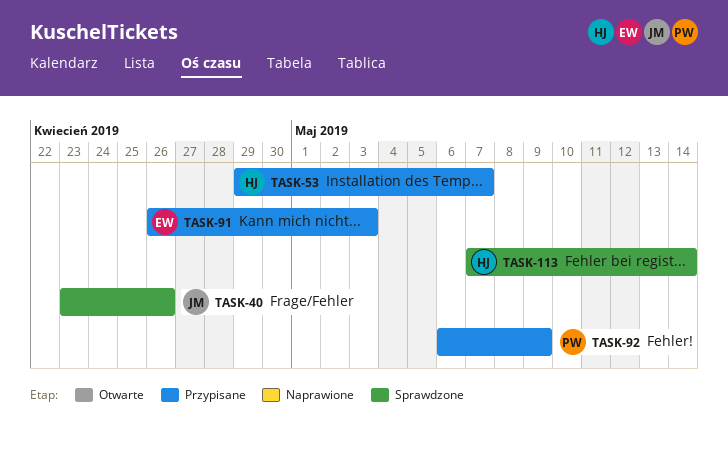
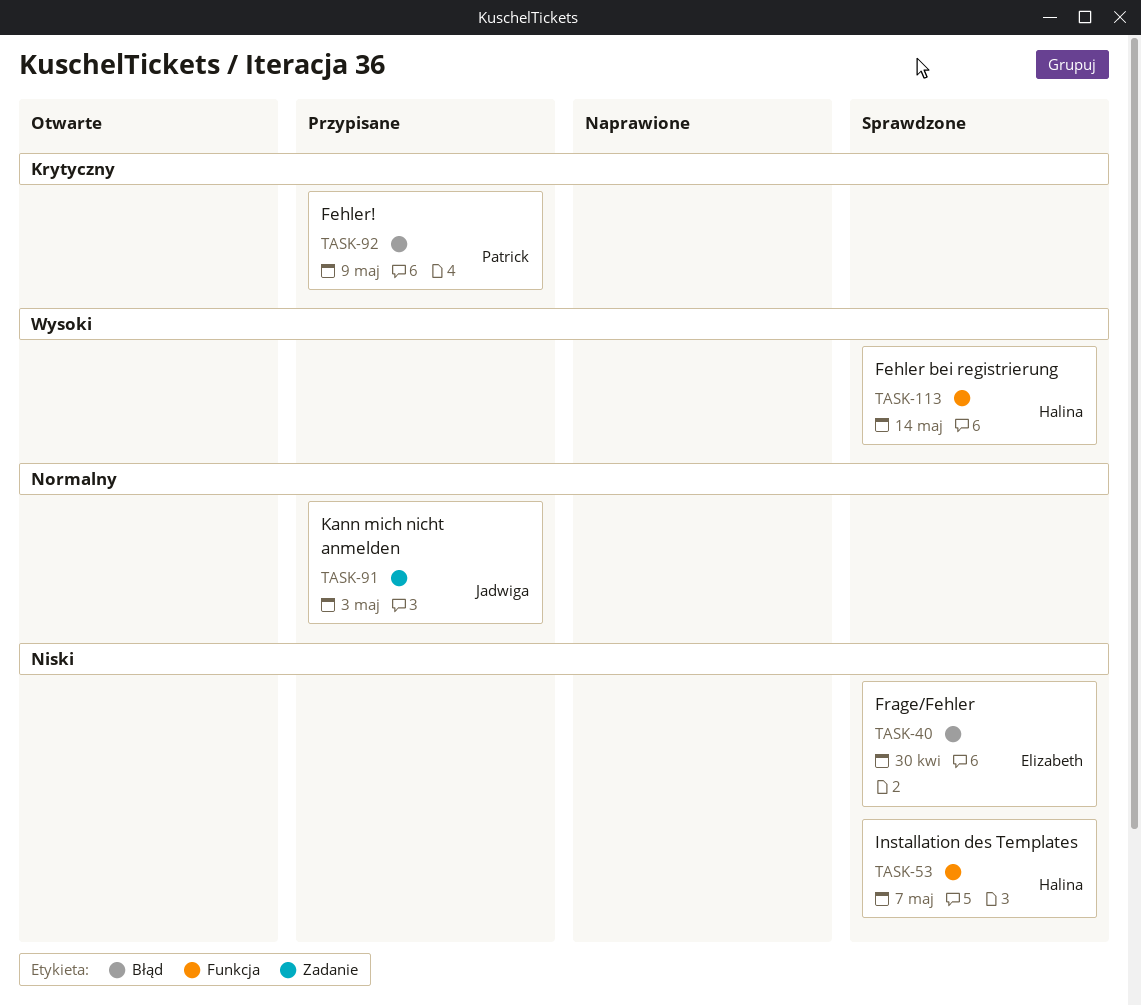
TASK-40, owner: Jadwiga -> Elizabeth
TASK-40, due: Apr 26 -> Apr 30
TASK-53, status: Przypisane -> Sprawdzone
TASK-91, owner: Elizabeth -> Jadwiga

